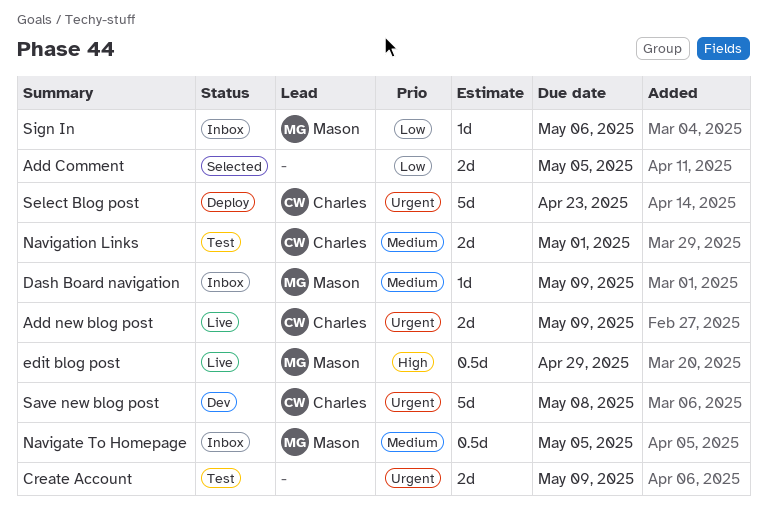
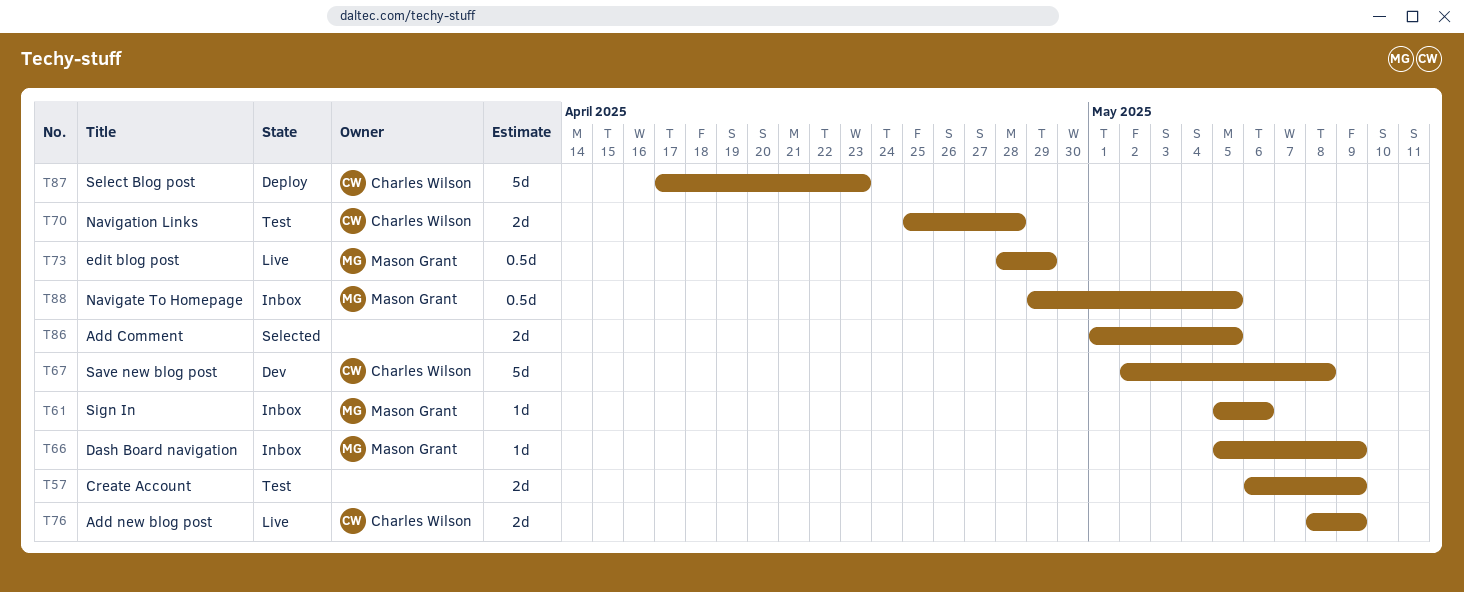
Navigation Links, due: May 1 -> Apr 28

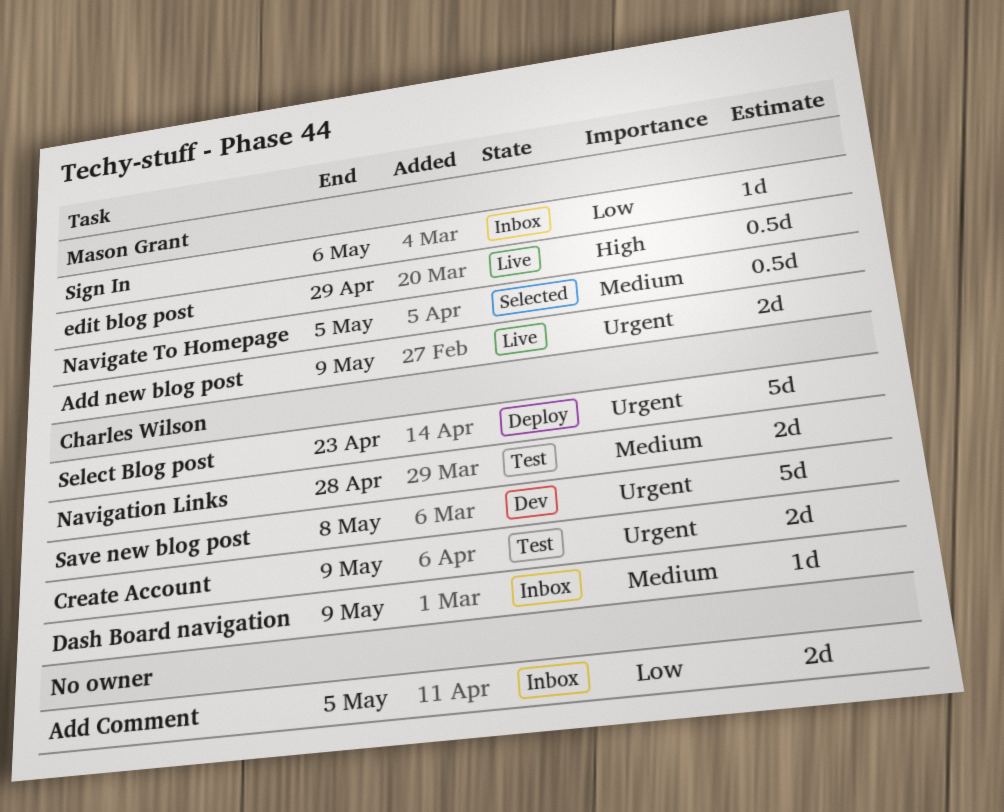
Add Comment, status: Selected -> Inbox
Add new blog post, owner: Charles Wilson -> Mason Grant
Create Account, owner: none -> Charles Wilson
Dash Board navigation, owner: Mason Grant -> Charles Wilson
Navigate To Homepage, status: Inbox -> Selected

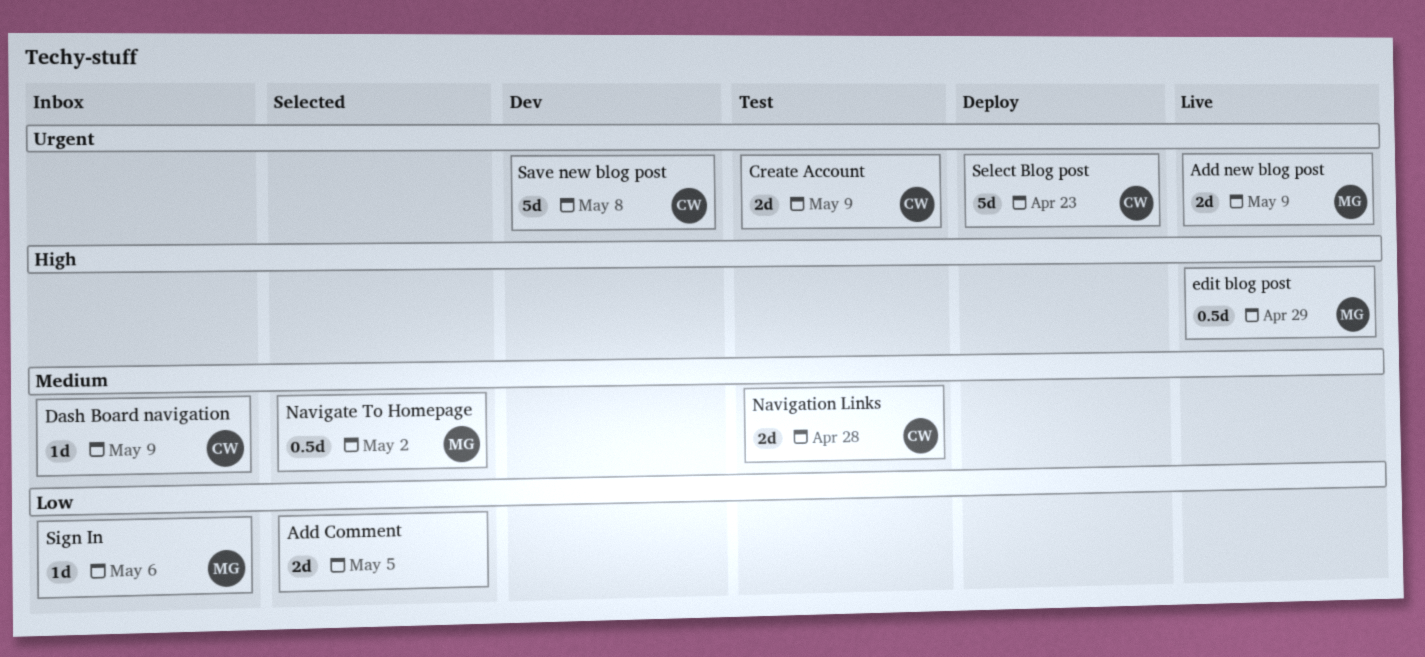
Add Comment, status: Inbox -> Selected
Navigate To Homepage, due: May 5 -> May 2

